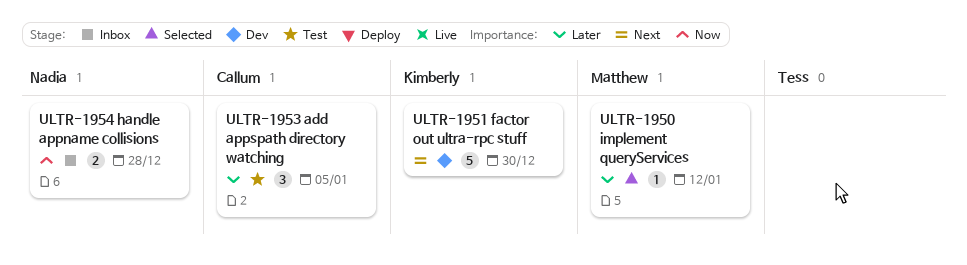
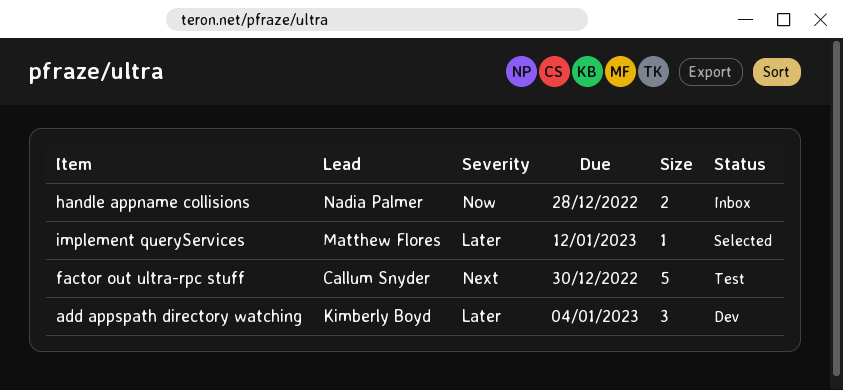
add appspath directory watching, status: Test -> Dev
add appspath directory watching, owner: Callum Snyder -> Kimberly Boyd
add appspath directory watching, due: Jan 5 -> Jan 4
factor out ultra-rpc stuff, status: Dev -> Test
factor out ultra-rpc stuff, owner: Kimberly Boyd -> Callum Snyder

